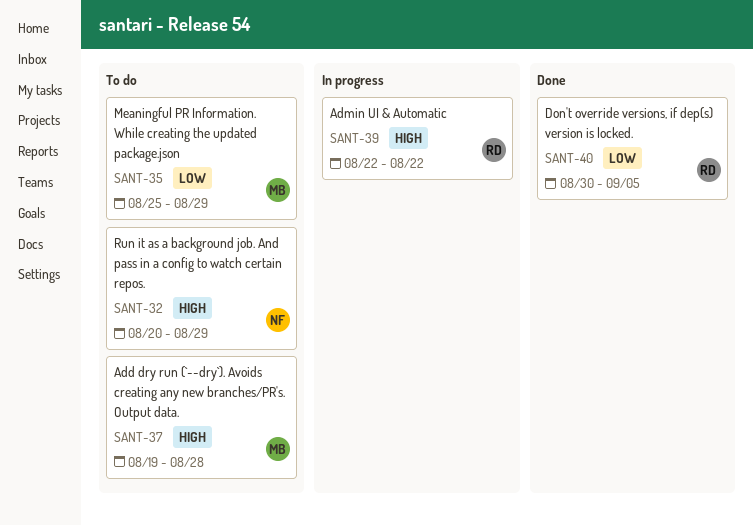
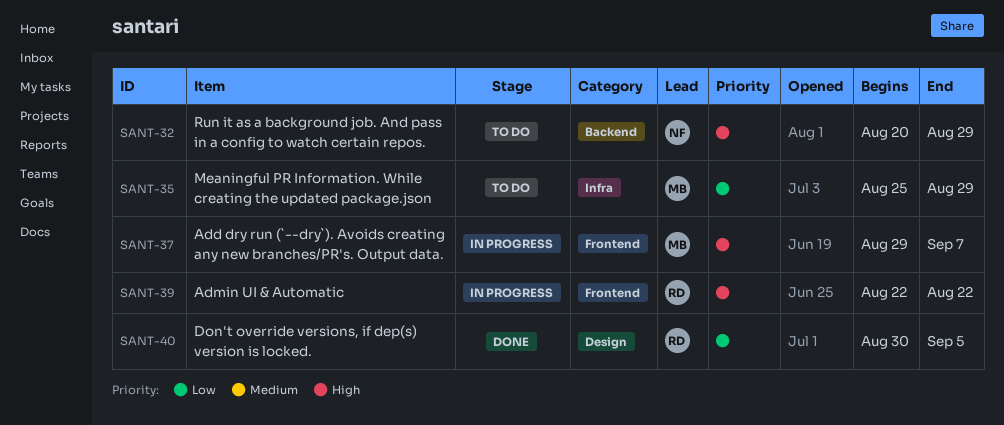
SANT-37, status: To do -> In progress
SANT-37, start: Aug 19 -> Aug 29
SANT-37, due: Aug 28 -> Sep 7

